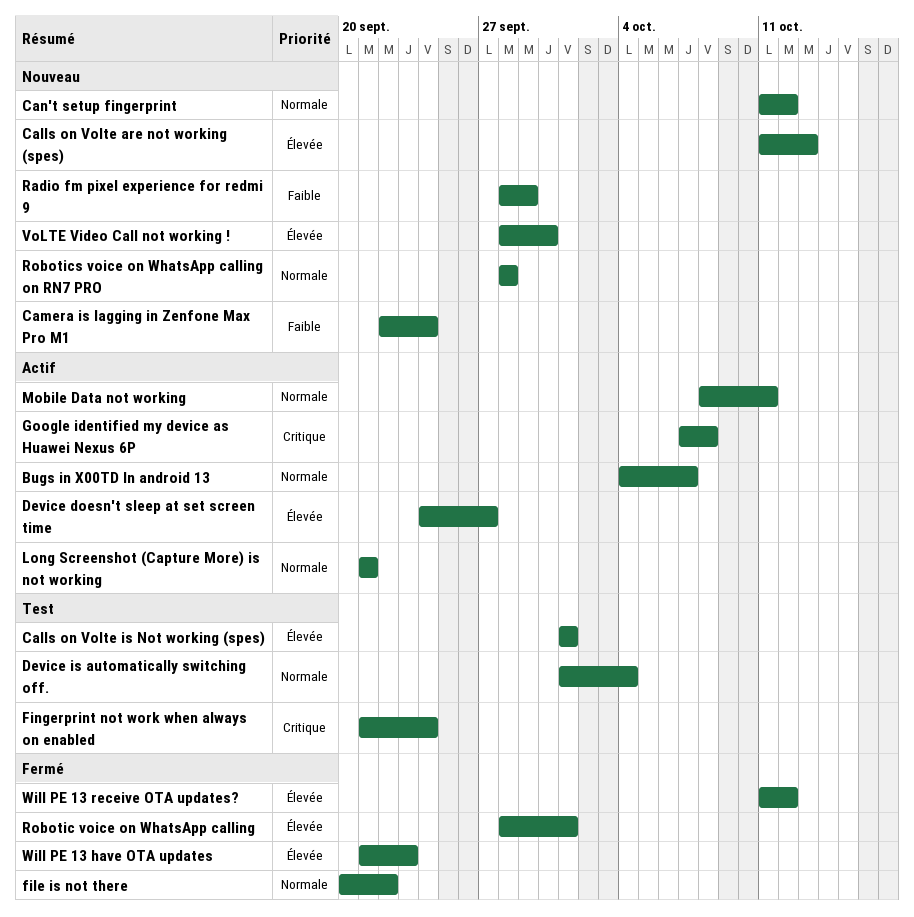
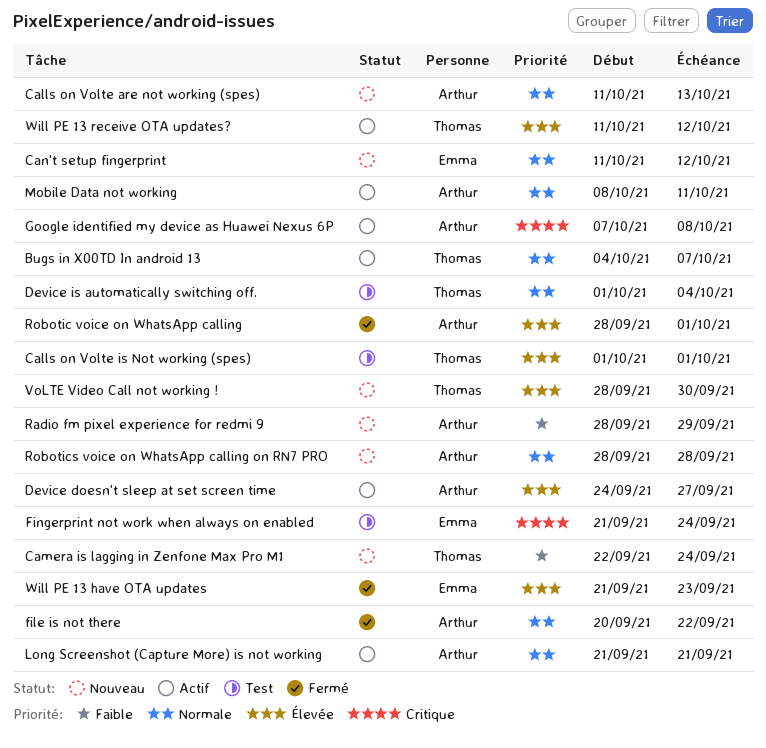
Calls on Volte are not working (spes), priority: Élevée -> Normale
Will PE 13 receive OTA updates?, status: Fermé -> Actif

